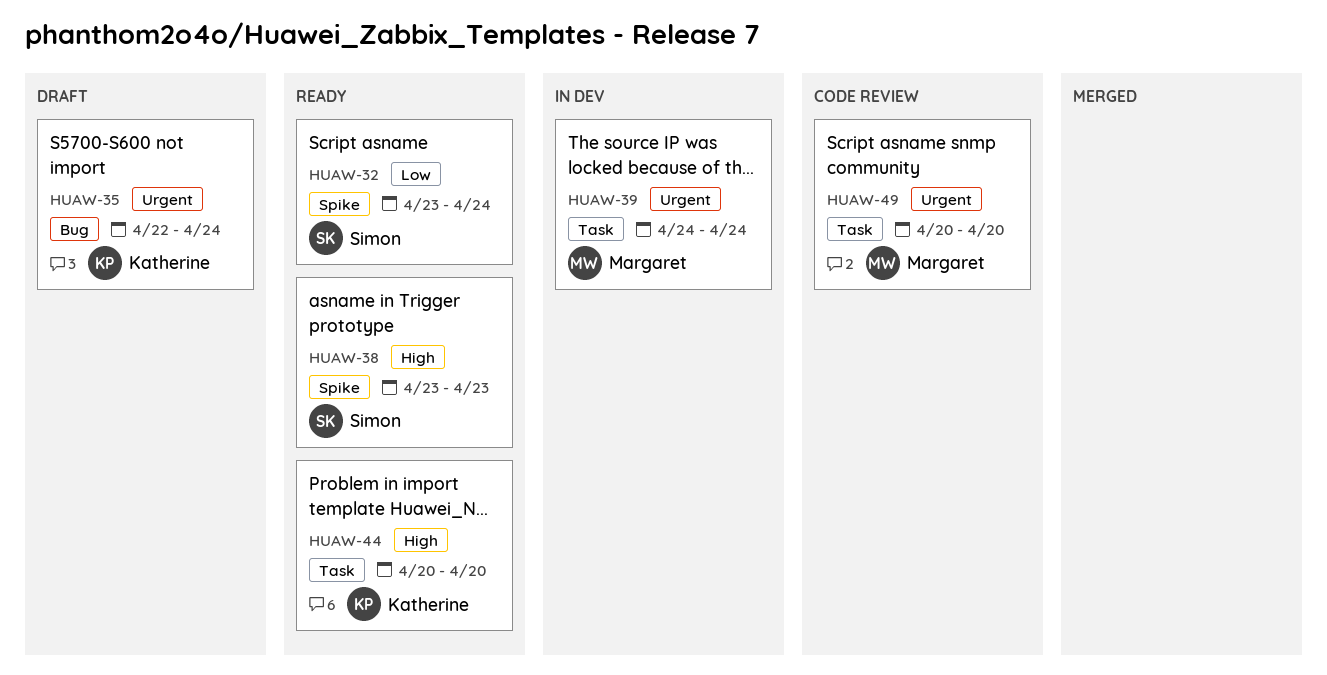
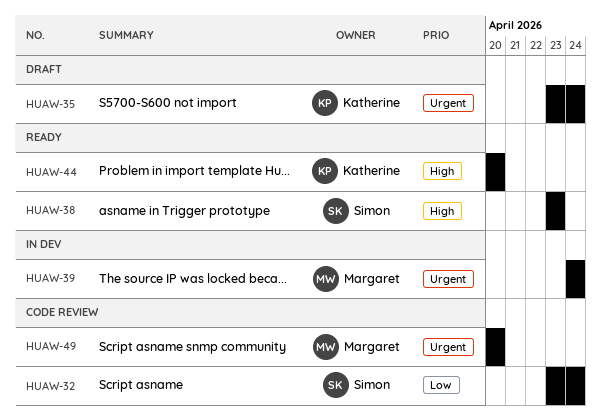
HUAW-32, status: Ready -> Code review
HUAW-35, start: Apr 22 -> Apr 23

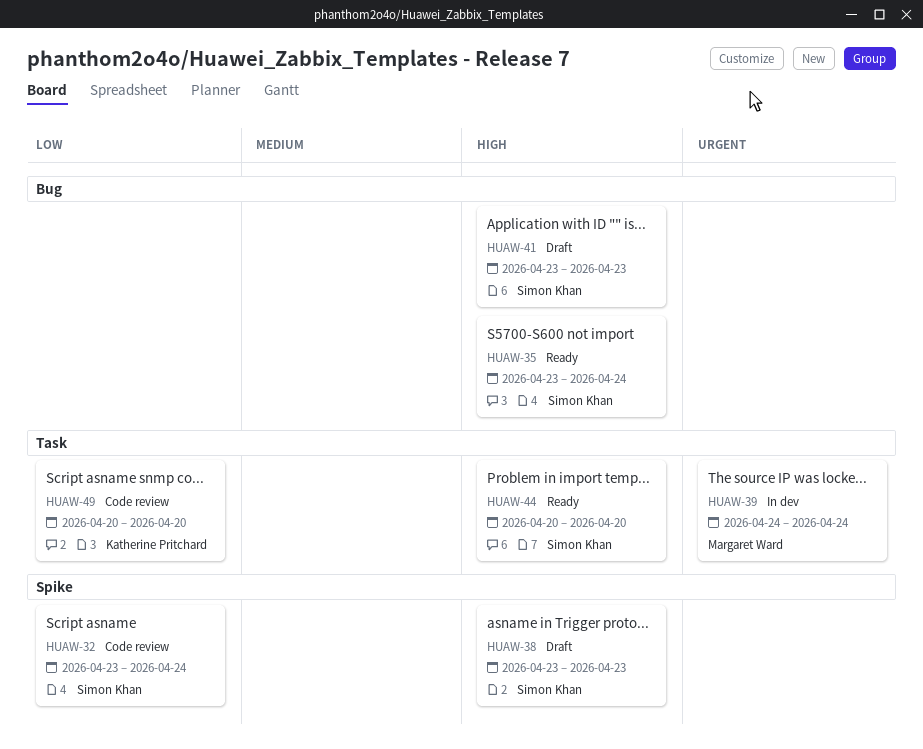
HUAW-35, status: Draft -> Ready
HUAW-35, owner: Katherine Pritchard -> Simon Khan
HUAW-35, priority: Urgent -> High
HUAW-38, status: Ready -> Draft
HUAW-41: none -> present
HUAW-44, owner: Katherine Pritchard -> Simon Khan
HUAW-49, owner: Margaret Ward -> Katherine Pritchard
HUAW-49, priority: Urgent -> Low

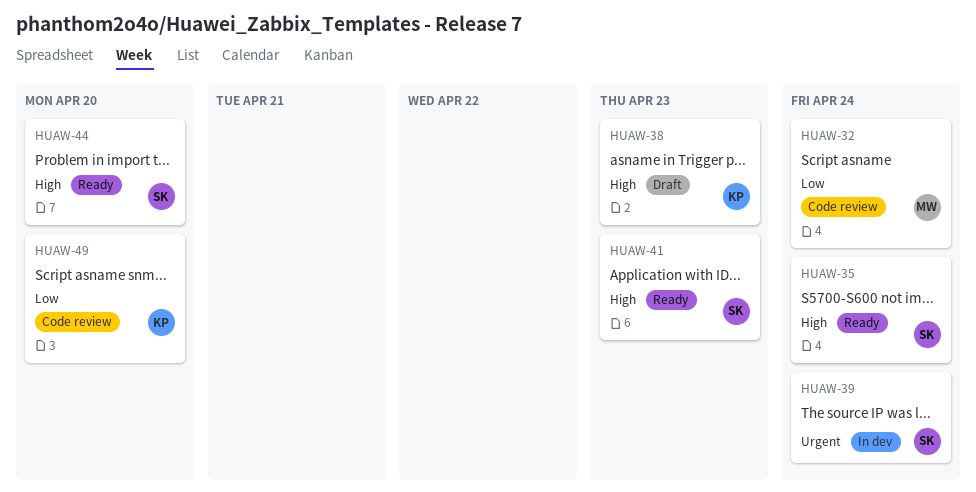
HUAW-32, owner: Simon Khan -> Margaret Ward
HUAW-38, owner: Simon Khan -> Katherine Pritchard
HUAW-39, owner: Margaret Ward -> Simon Khan
HUAW-41, status: Draft -> Ready

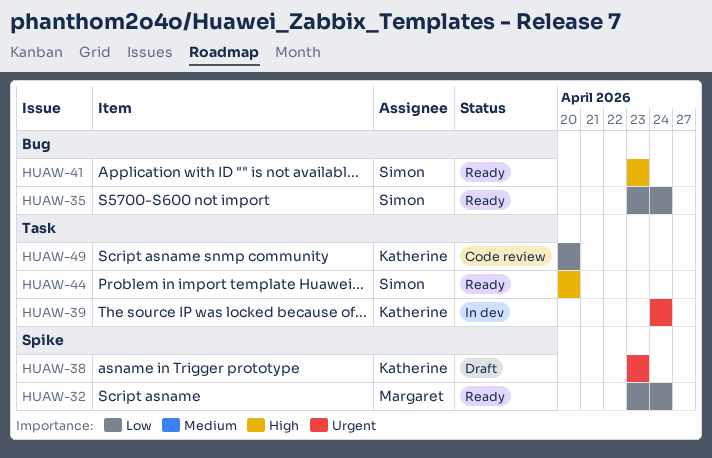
HUAW-32, status: Code review -> Ready
HUAW-35, priority: High -> Low
HUAW-38, priority: High -> Urgent
HUAW-39, owner: Simon -> Katherine

